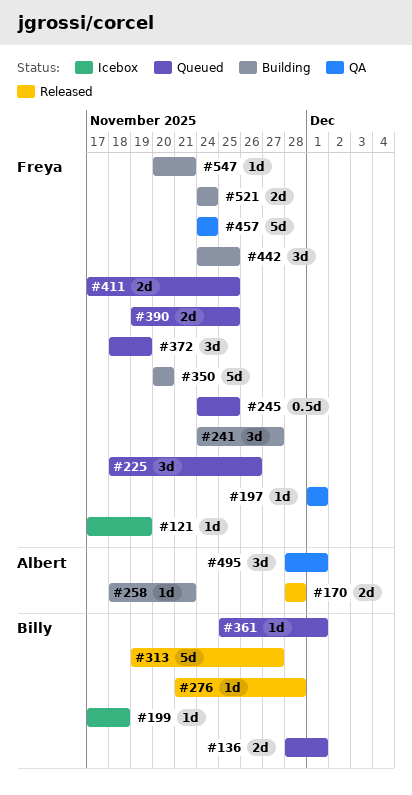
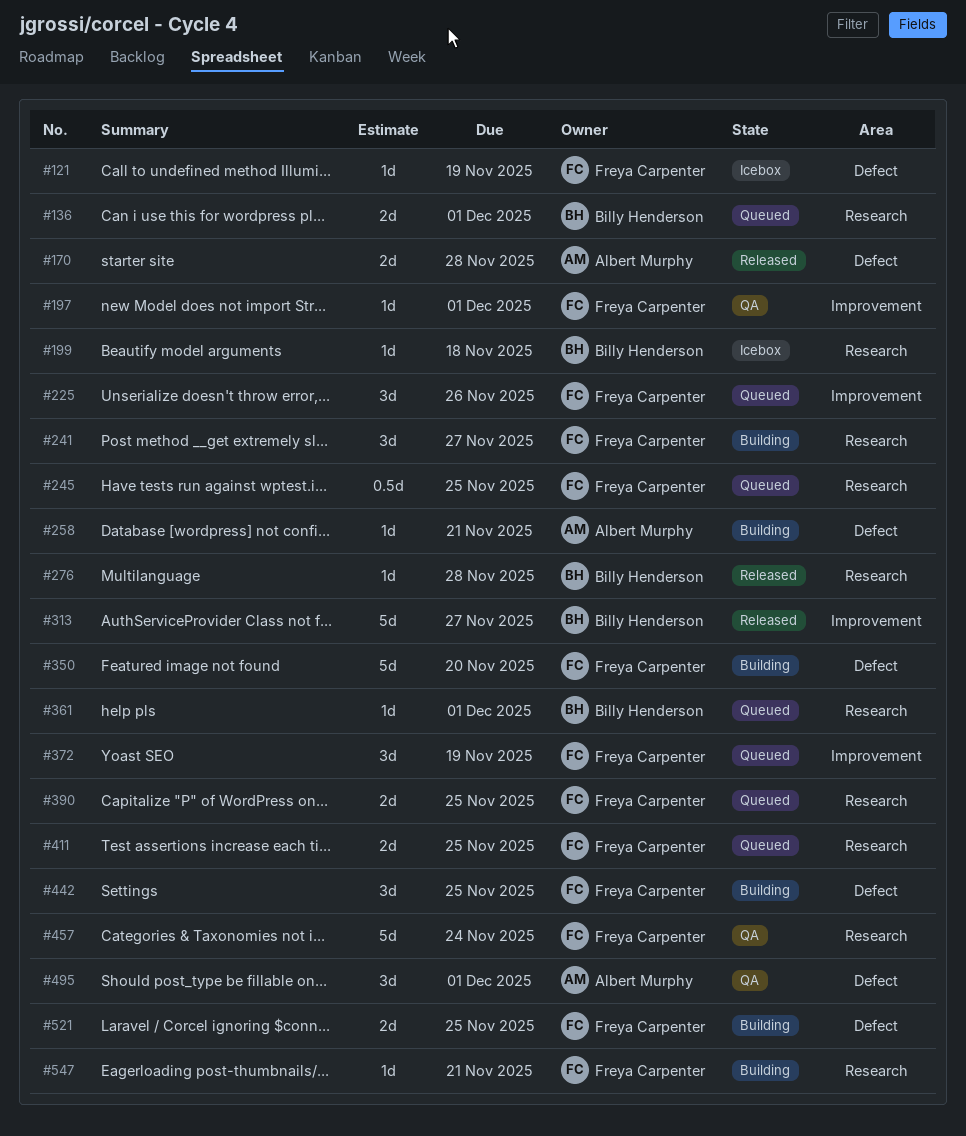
#521, due: Nov 24 -> Nov 25

